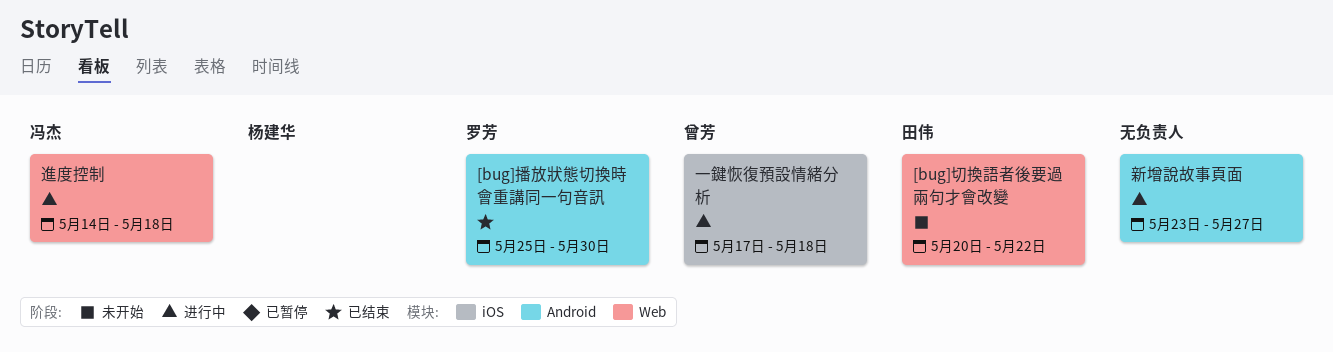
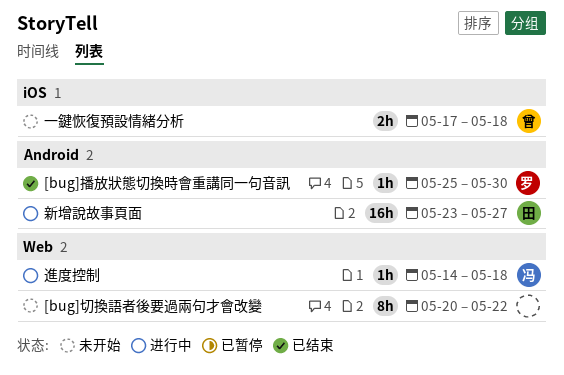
[bug]切換語者後要過兩句才會改變, owner: 田伟 -> none
一鍵恢復預設情緒分析, status: 进行中 -> 未开始
新增說故事頁面, owner: none -> 田伟

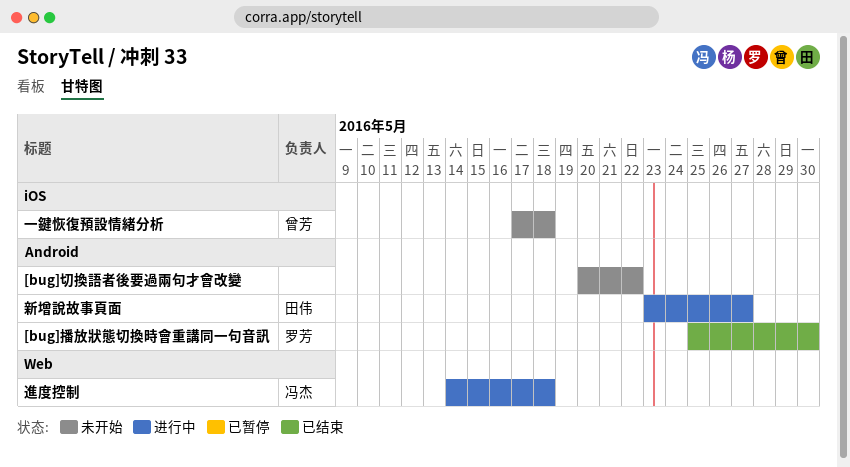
[bug]切換語者後要過兩句才會改變, label: Web -> Android

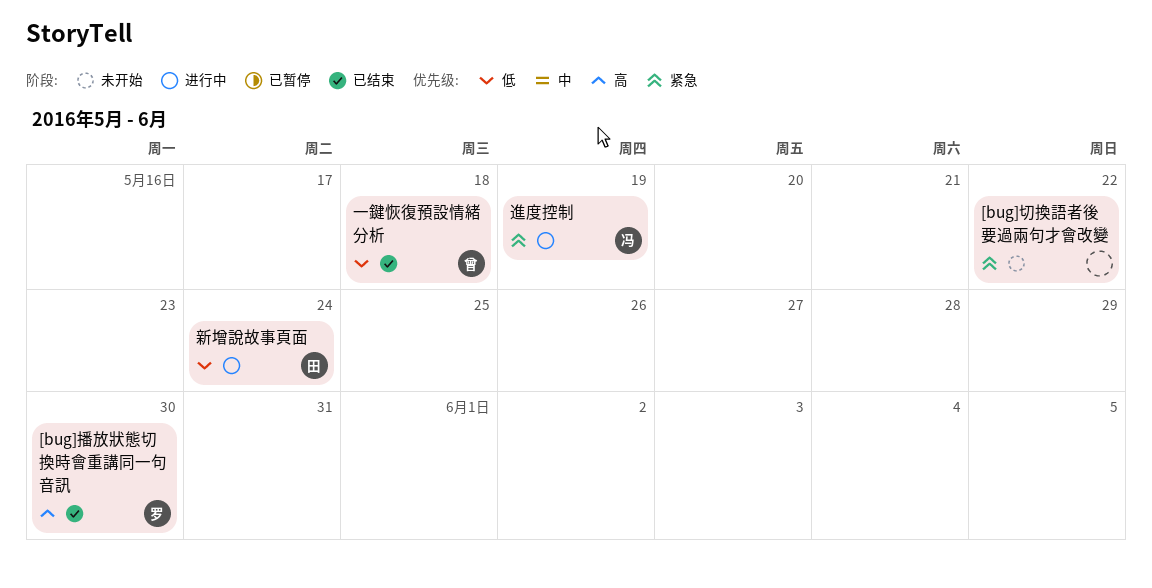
一鍵恢復預設情緒分析, status: 未开始 -> 已结束
新增說故事頁面, due: May 27 -> May 24
進度控制, due: May 18 -> May 19

